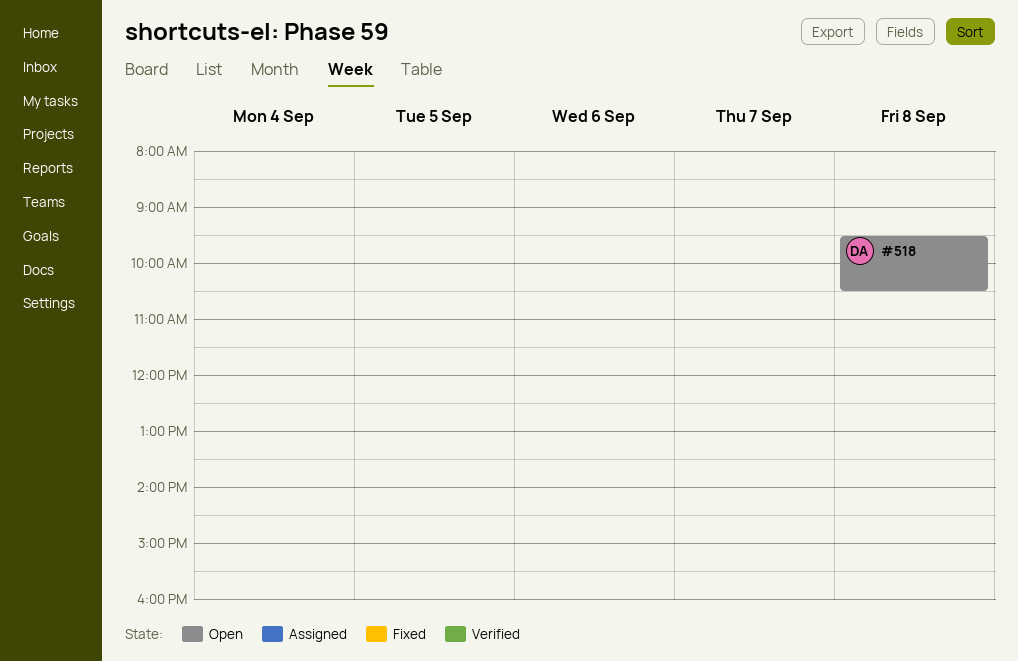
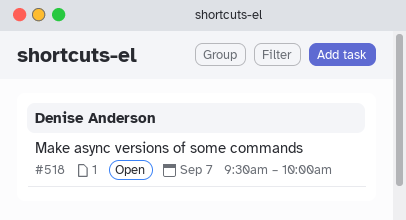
#518, day: Sep 8 -> Sep 7
#518, ends: 10:30 -> 10:00

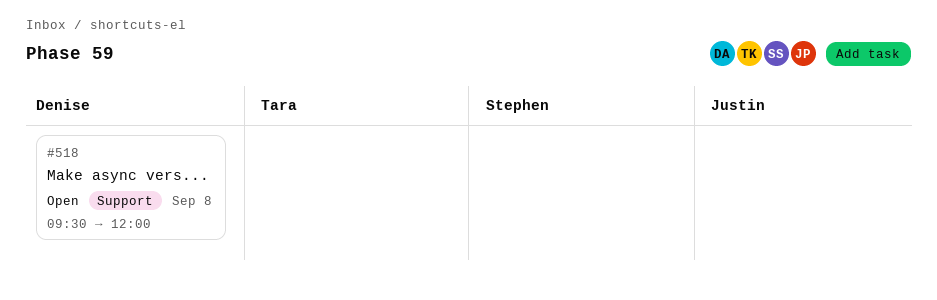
#518, day: Sep 7 -> Sep 8
#518, ends: 10:00 -> 12:00

